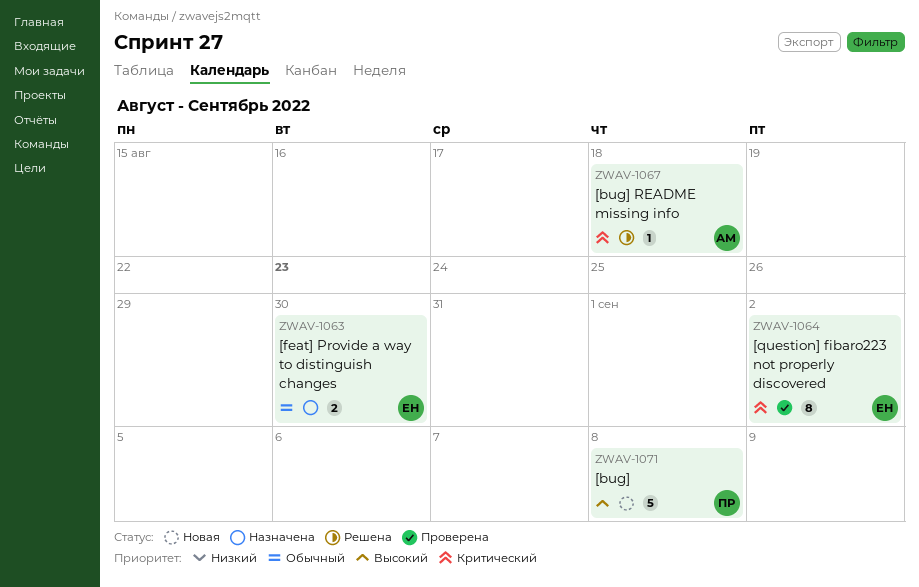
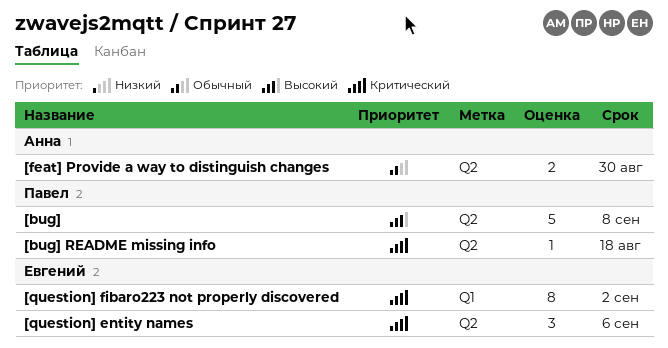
[bug] README missing info, owner: Анна -> Павел
[feat] Provide a way to distinguish changes, owner: Евгений -> Анна
[question] entity names: none -> present

